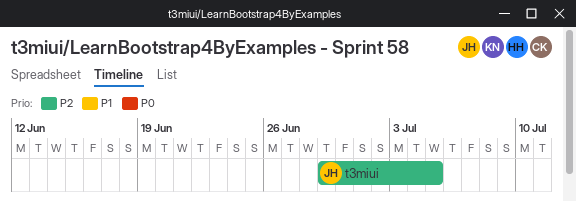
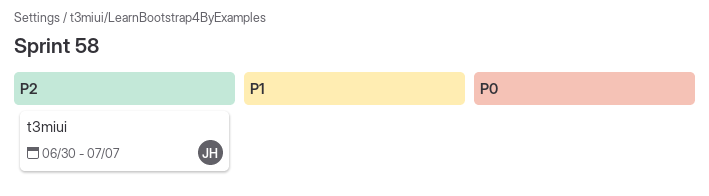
t3miui, start: Jun 29 -> Jun 30
t3miui, due: Jul 5 -> Jul 7

